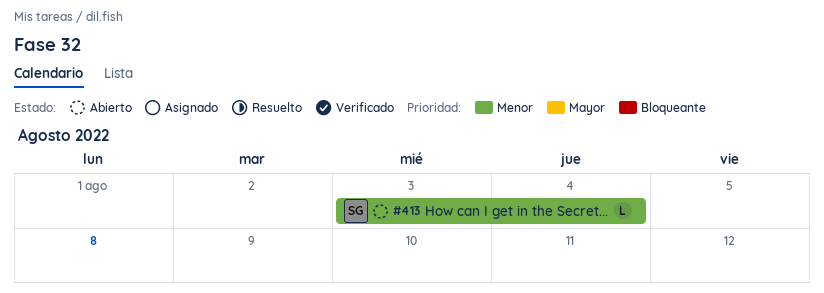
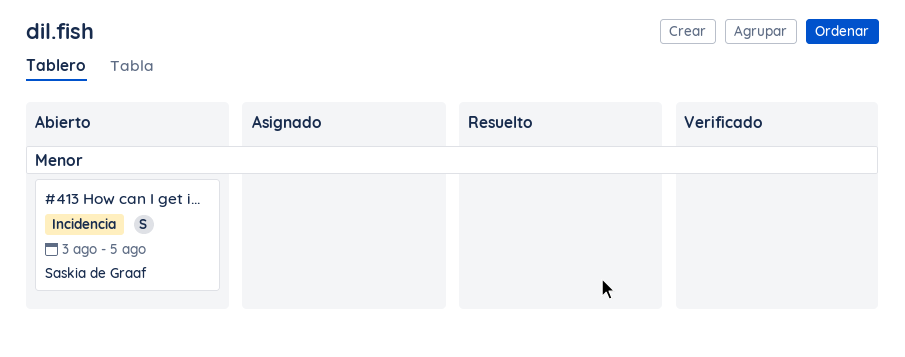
#413, estimate: L -> S
#413, due: Aug 4 -> Aug 5

